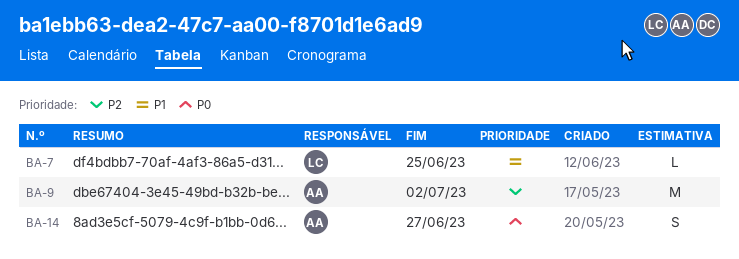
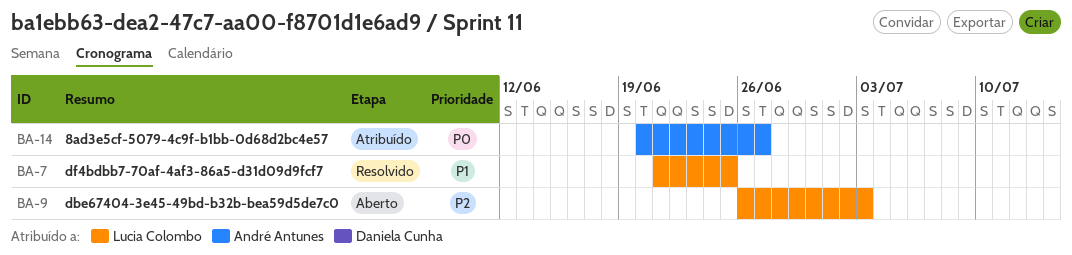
BA-9, owner: André Antunes -> Lucia Colombo
BA-9, due: Jul 2 -> Jul 3

